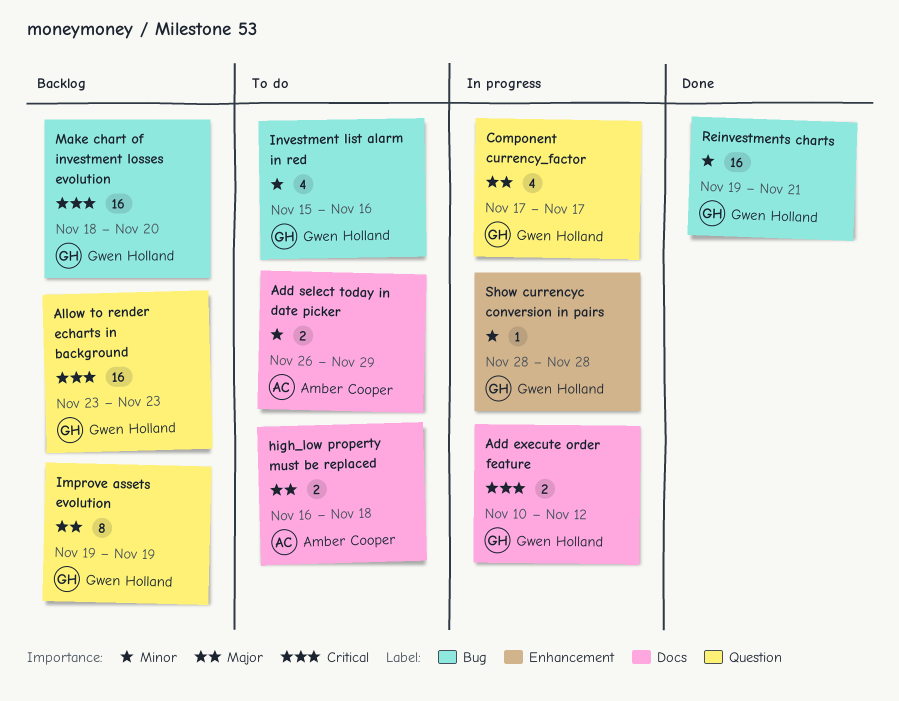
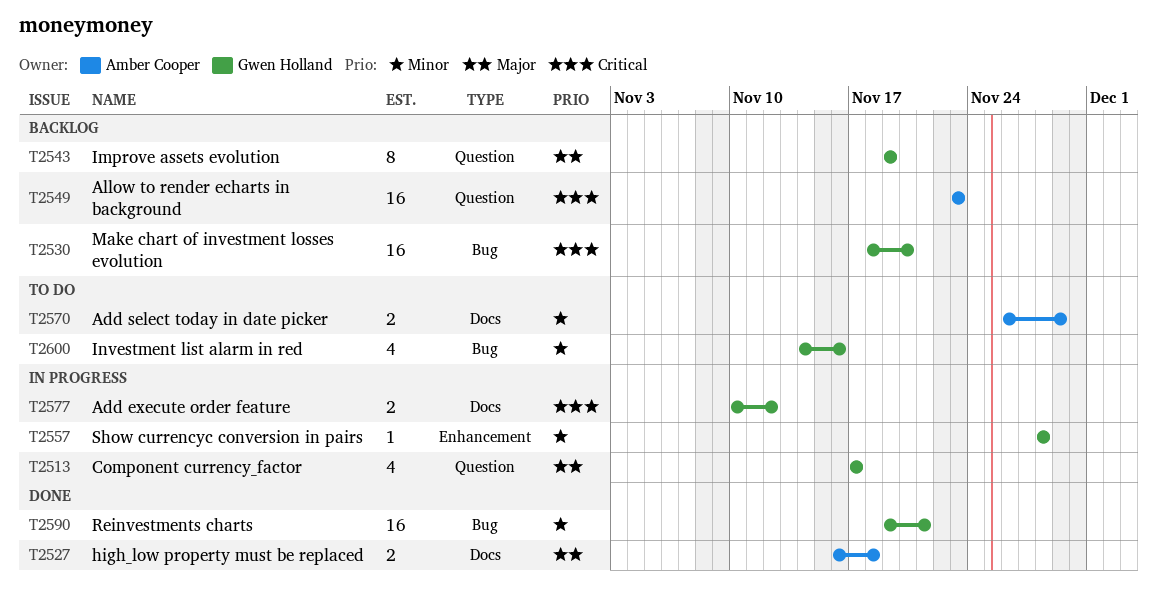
Allow to render echarts in background, owner: Gwen Holland -> Amber Cooper
high_low property must be replaced, status: To do -> Done
Investment list alarm in red, start: Nov 15 -> Nov 14

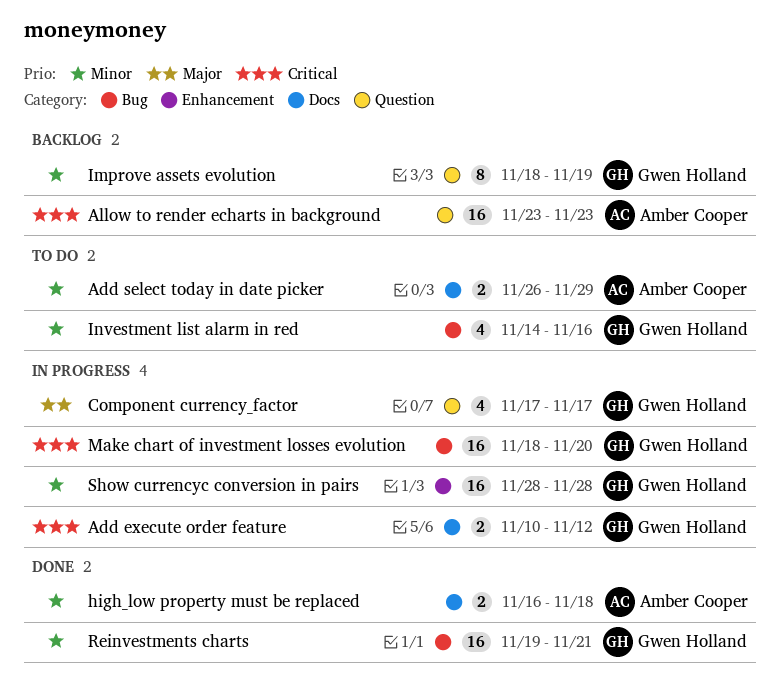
high_low property must be replaced, priority: Major -> Minor
Improve assets evolution, priority: Major -> Minor
Improve assets evolution, start: Nov 19 -> Nov 18
Make chart of investment losses evolution, status: Backlog -> In progress
Show currencyc conversion in pairs, estimate: 1 -> 16

